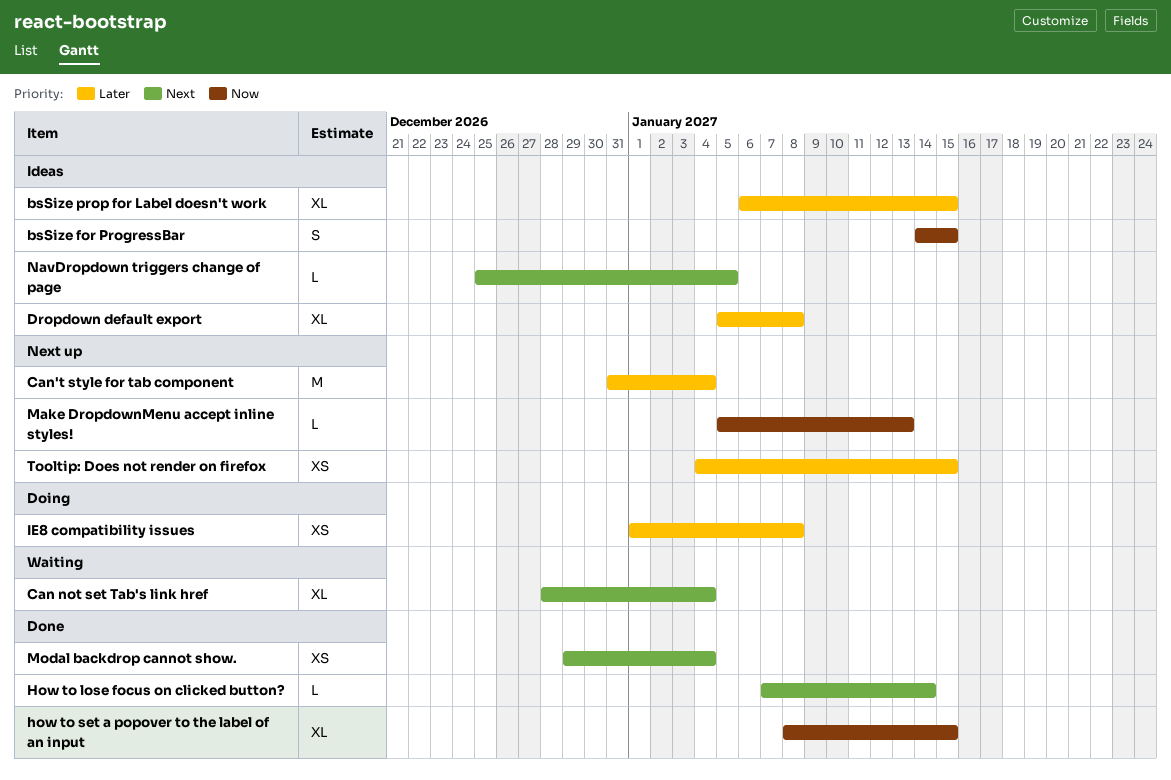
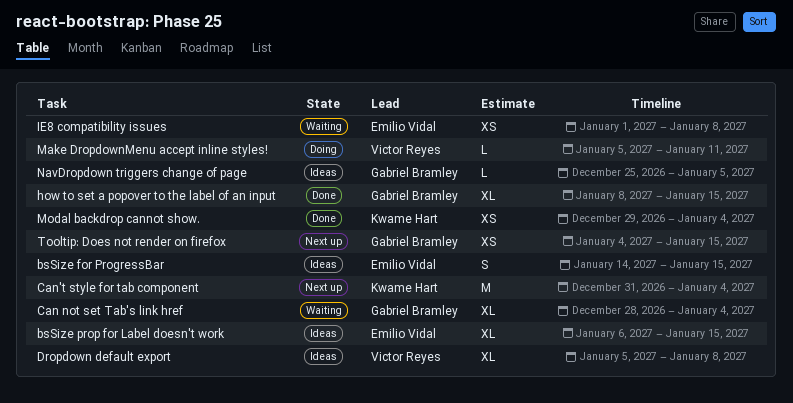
How to lose focus on clicked button?: present -> none
IE8 compatibility issues, status: Doing -> Waiting
Make DropdownMenu accept inline styles!, status: Next up -> Doing
Make DropdownMenu accept inline styles!, due: Jan 13 -> Jan 11

